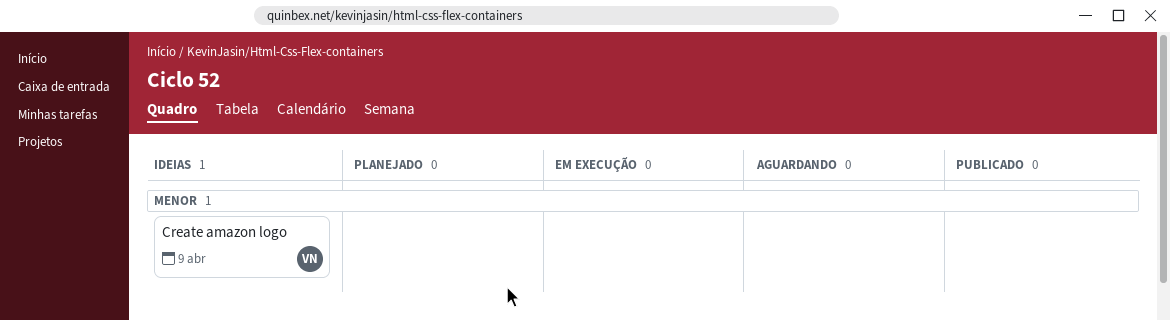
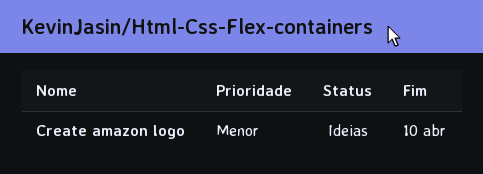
Create amazon logo, due: Apr 9 -> Apr 10

